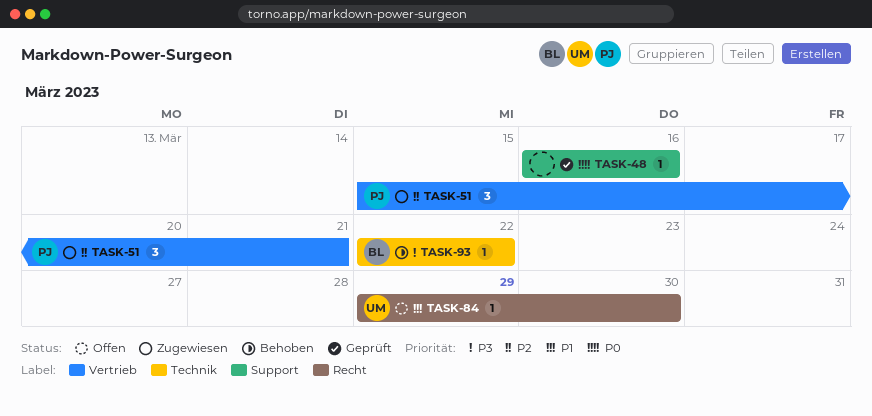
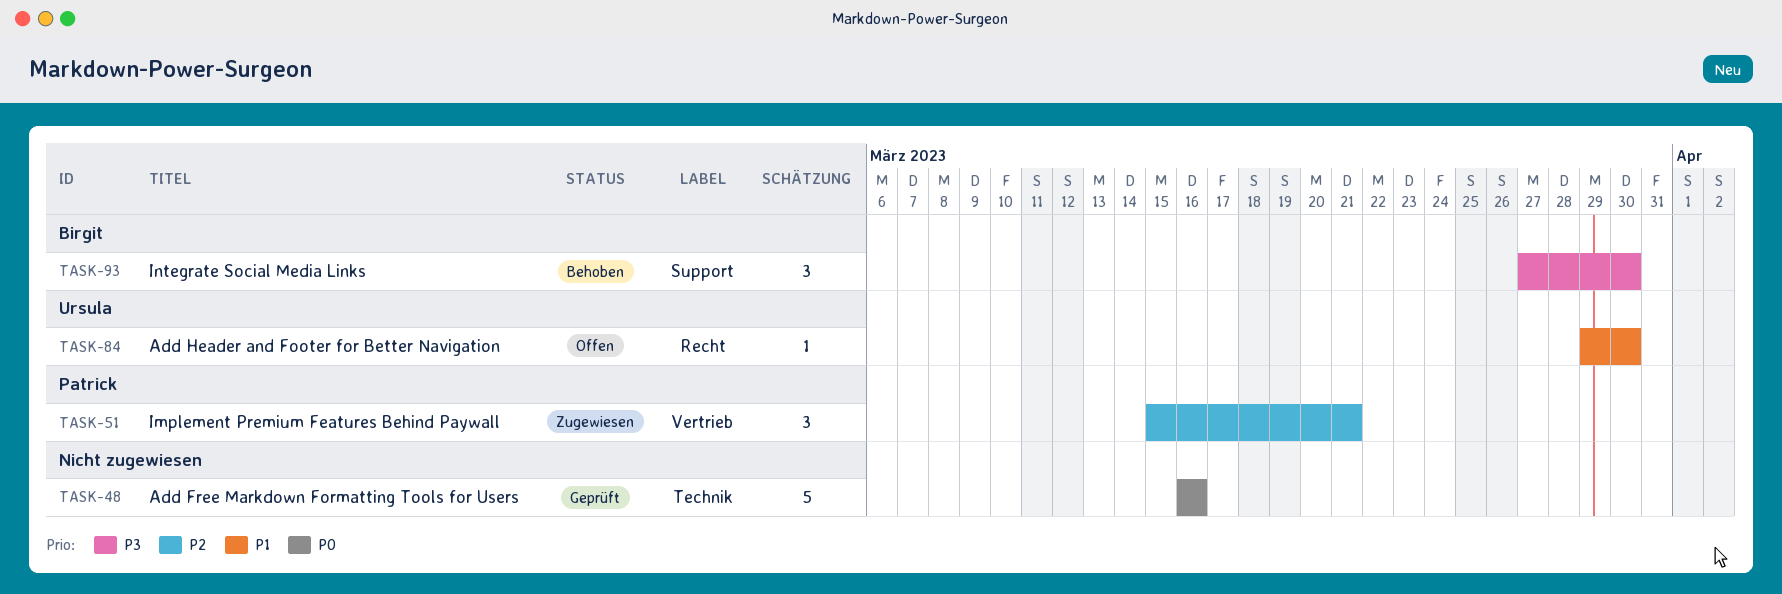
TASK-48, label: Support -> Technik
TASK-48, estimate: 1 -> 5
TASK-93, label: Technik -> Support
TASK-93, estimate: 1 -> 3
TASK-93, start: Mar 22 -> Mar 27
TASK-93, due: Mar 22 -> Mar 30

